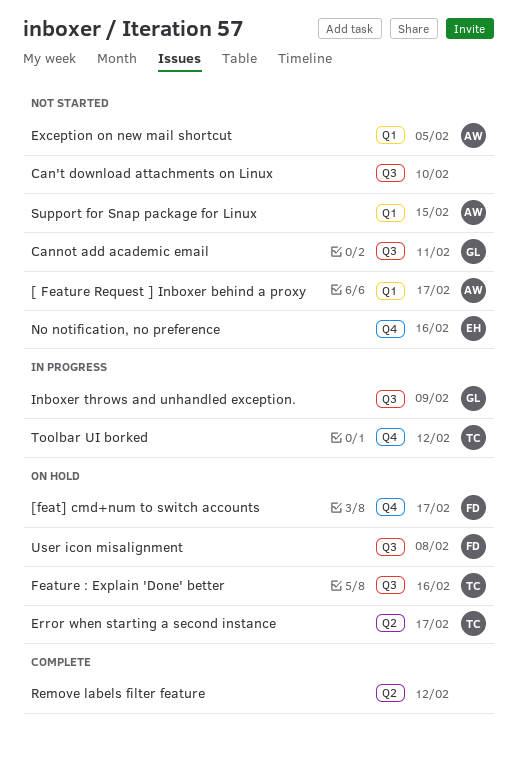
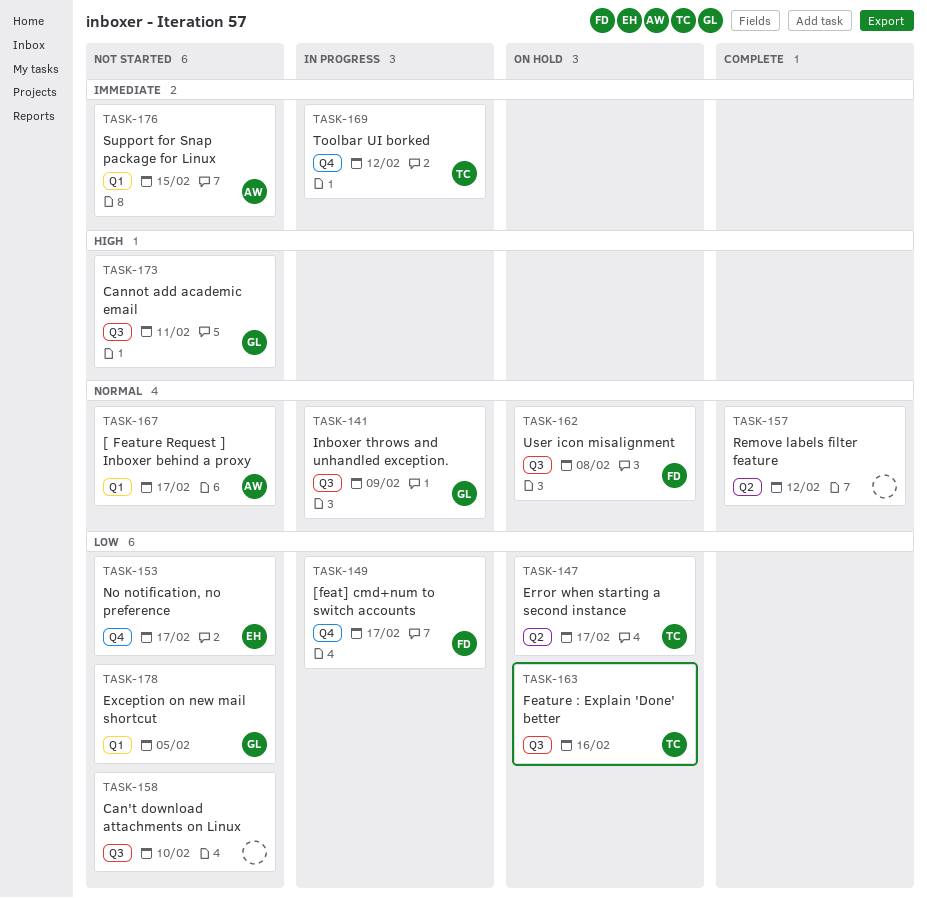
[feat] cmd+num to switch accounts, status: On hold -> In progress
Exception on new mail shortcut, owner: AW -> GL
No notification, no preference, due: Feb 16 -> Feb 17

